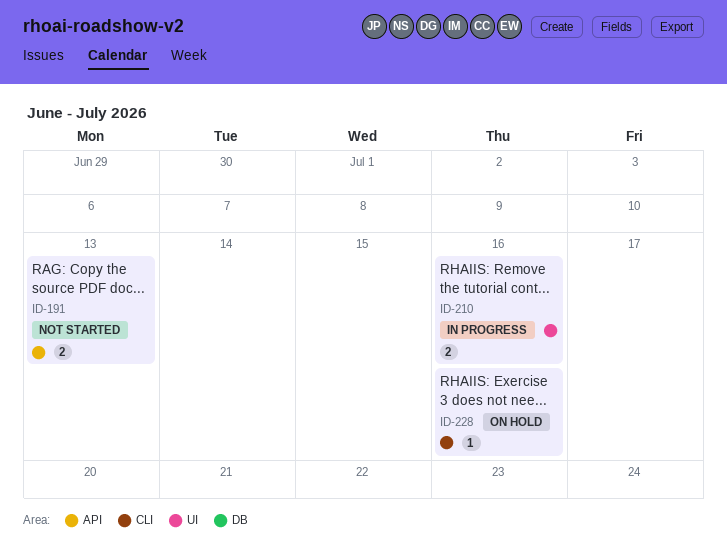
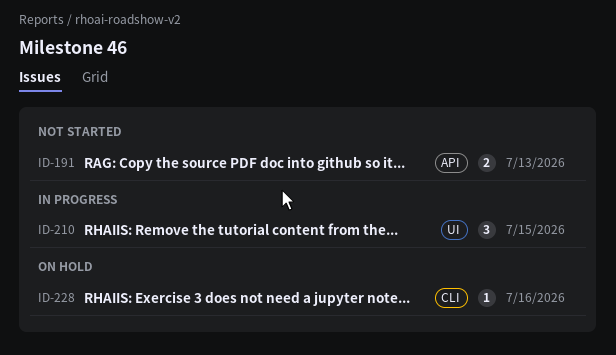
ID-210, estimate: 2 -> 3
ID-210, due: Jul 16 -> Jul 15

